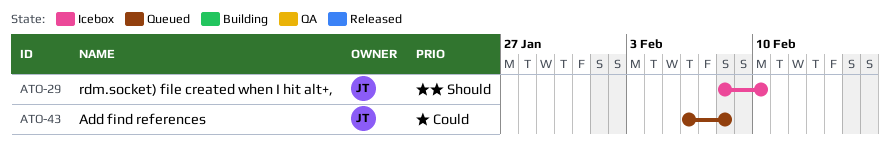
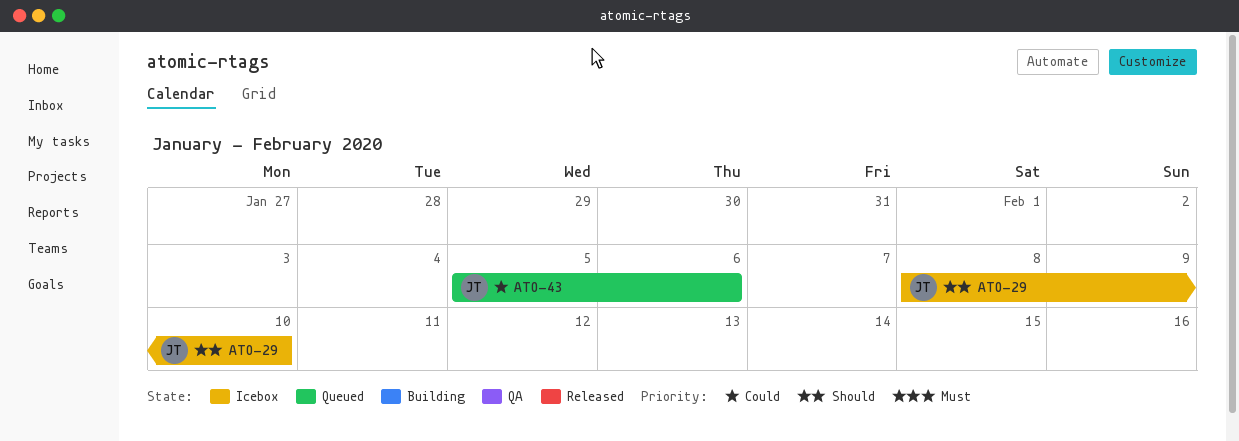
ATO-43, start: Feb 6 -> Feb 5
ATO-43, due: Feb 8 -> Feb 6

